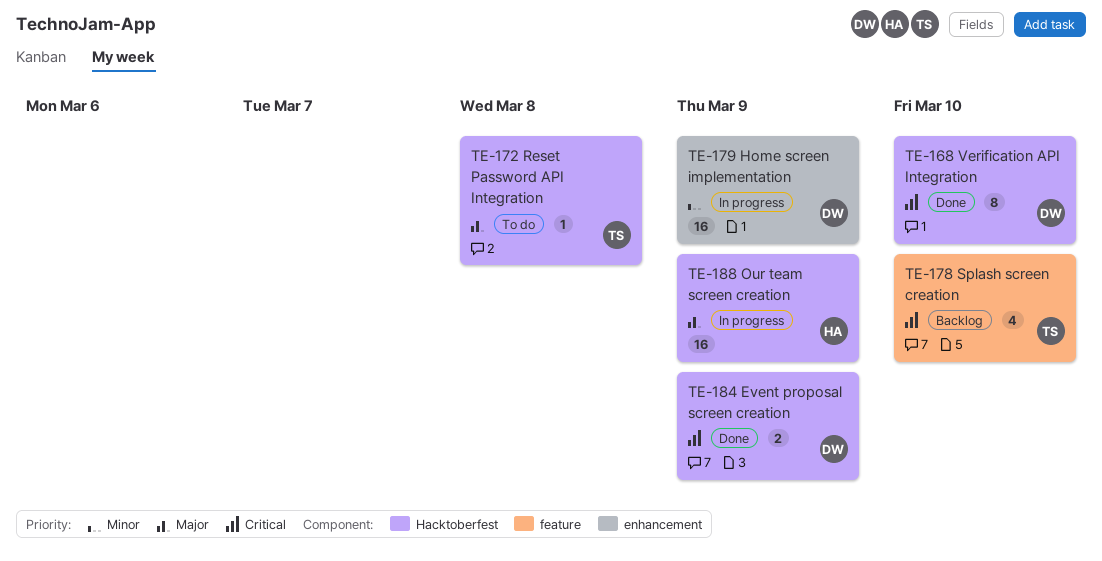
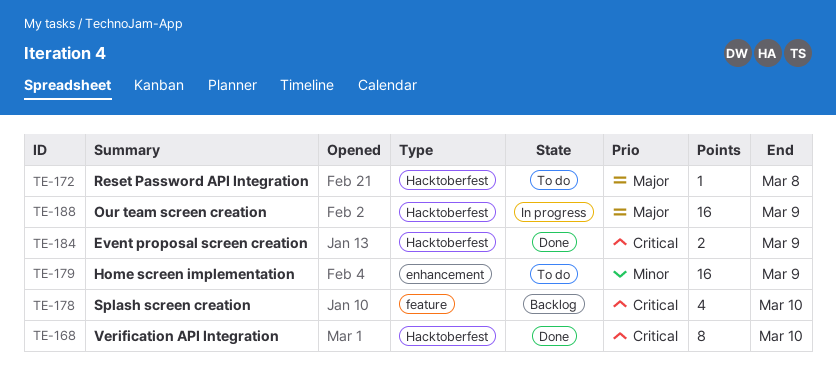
TE-179, status: In progress -> To do

